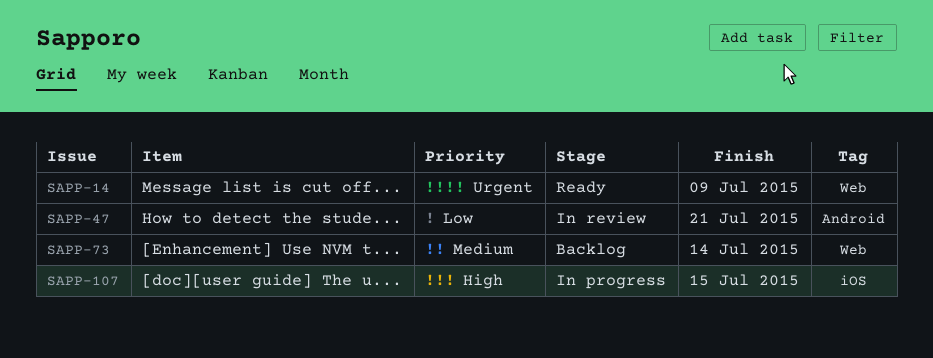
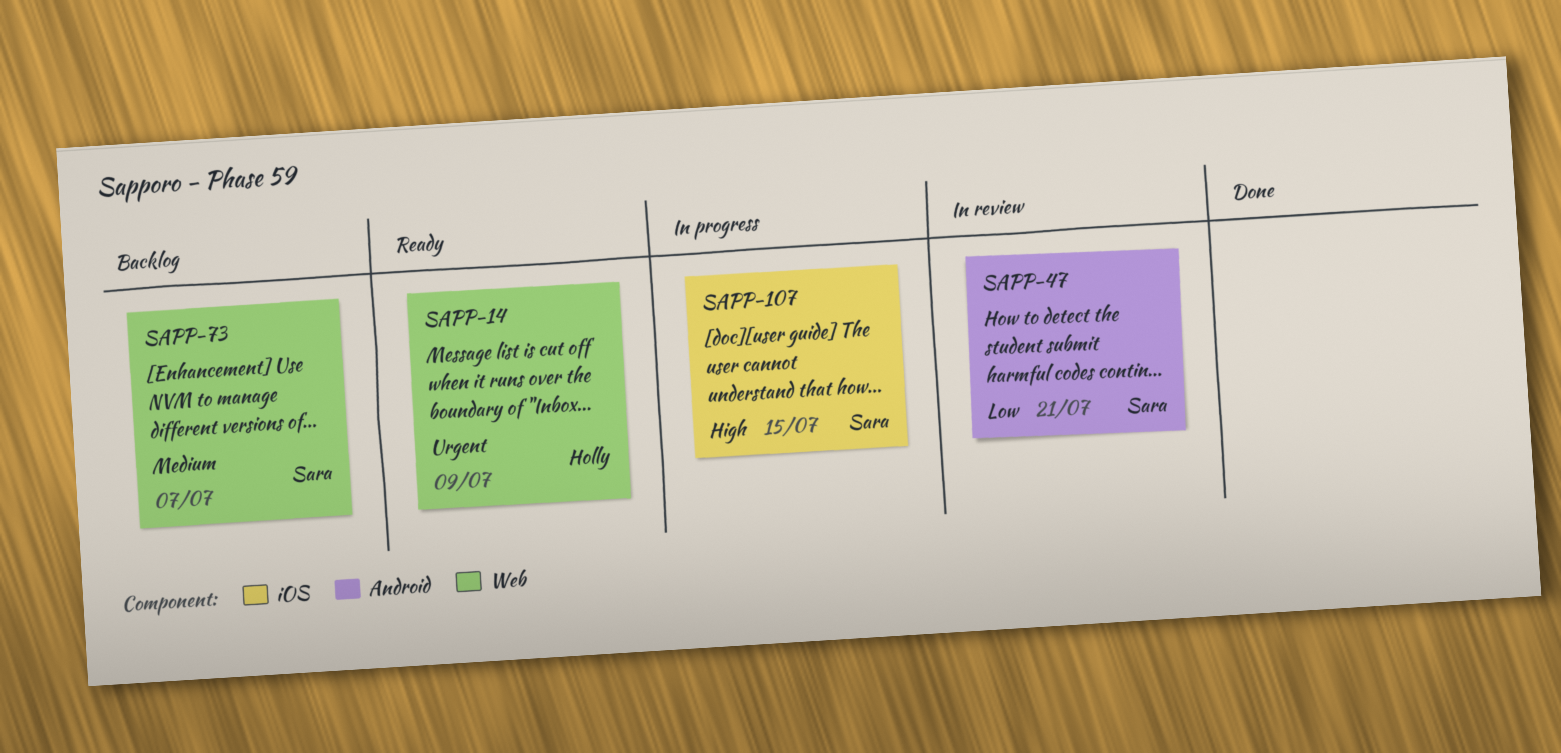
SAPP-73, due: Jul 14 -> Jul 7

